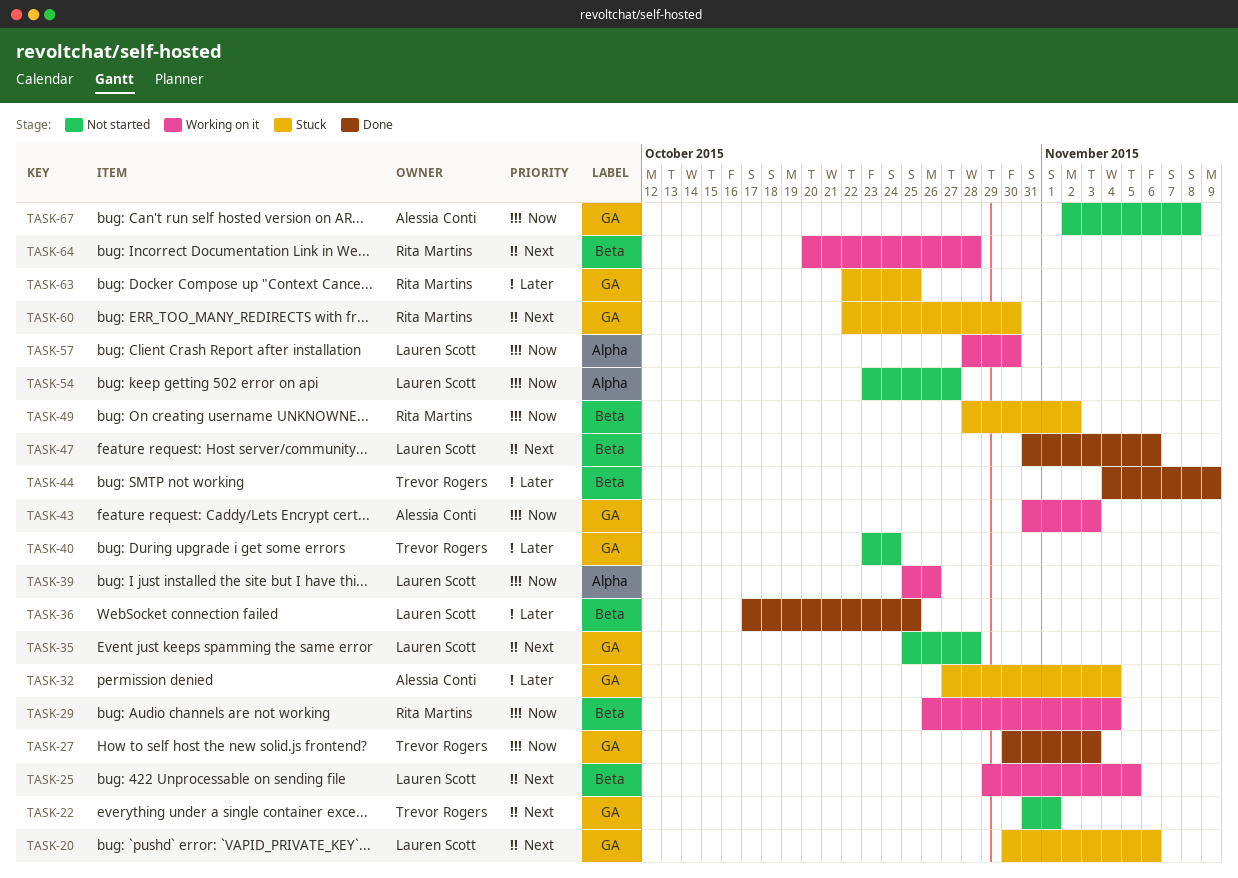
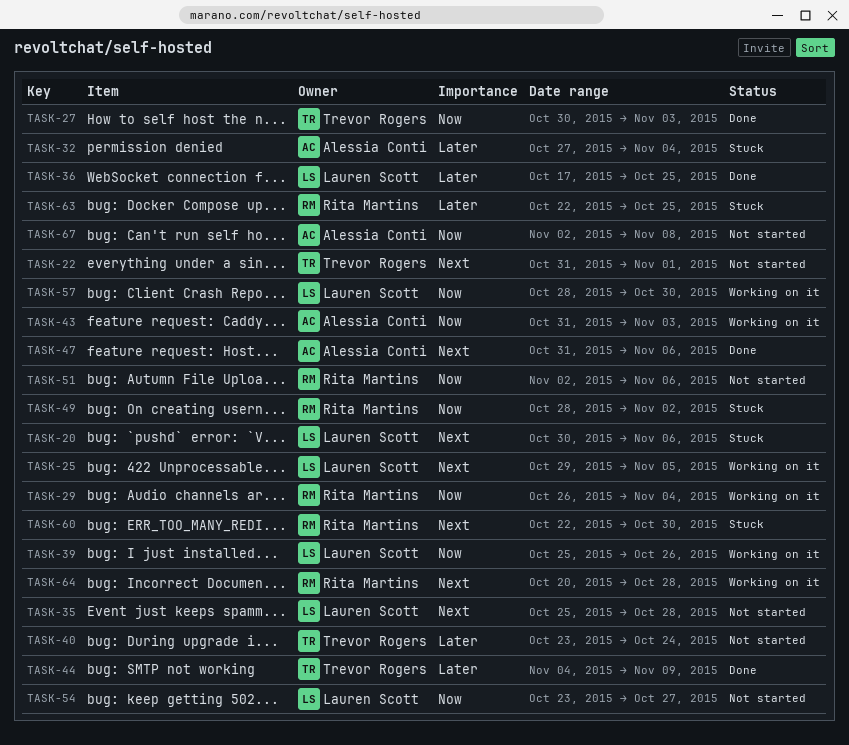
TASK-47, owner: Lauren Scott -> Alessia Conti
TASK-51: none -> present

